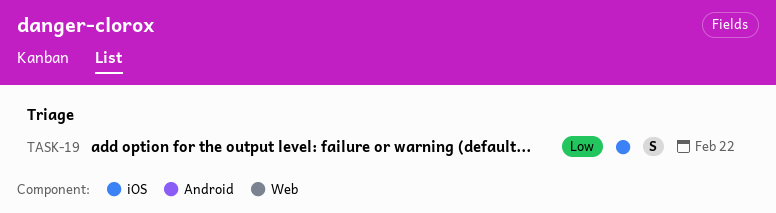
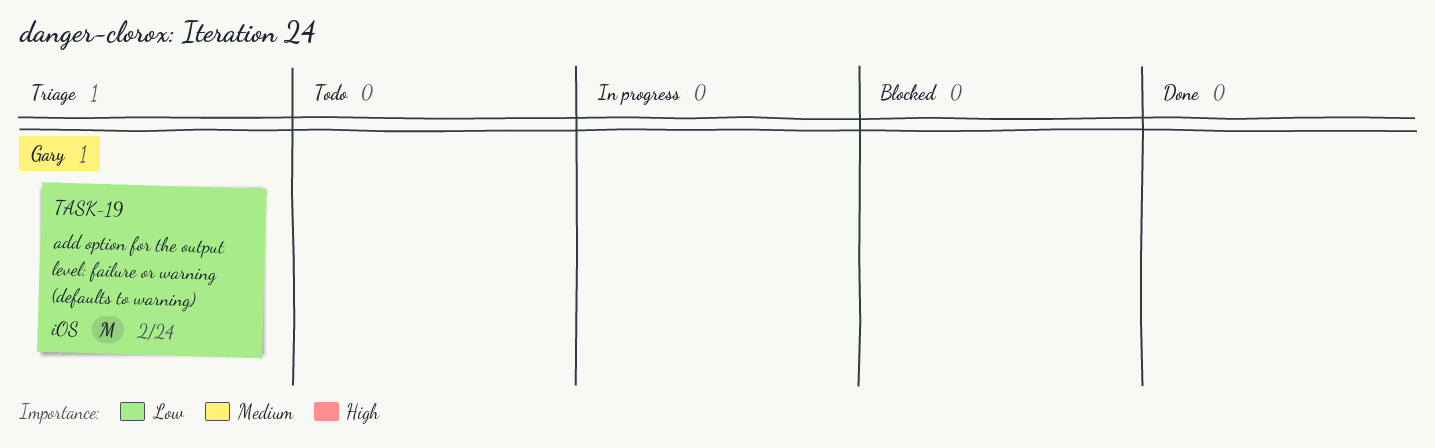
TASK-19, estimate: S -> M
TASK-19, due: Feb 22 -> Feb 24

